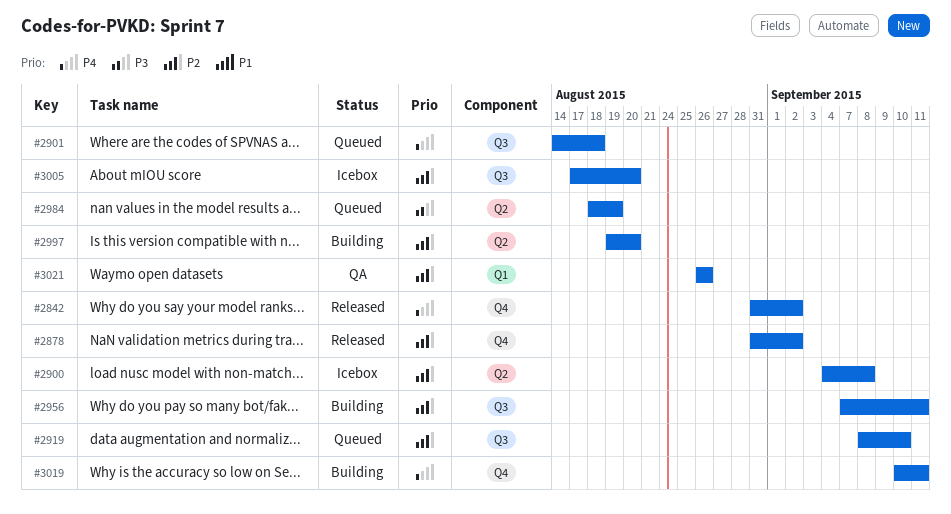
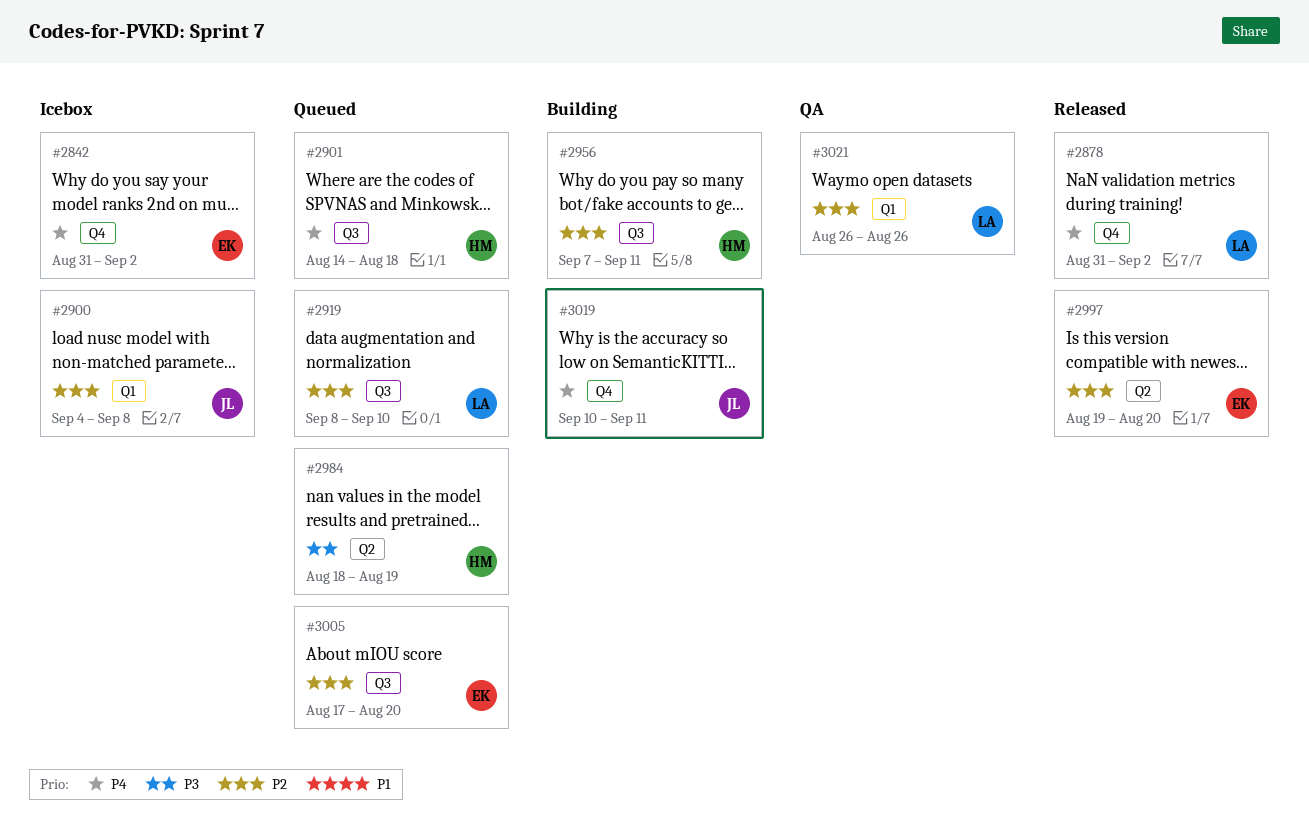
#2842, status: Released -> Icebox
#2878, priority: P2 -> P4
#2900, label: Q2 -> Q1
#2997, status: Building -> Released
#3005, status: Icebox -> Queued

